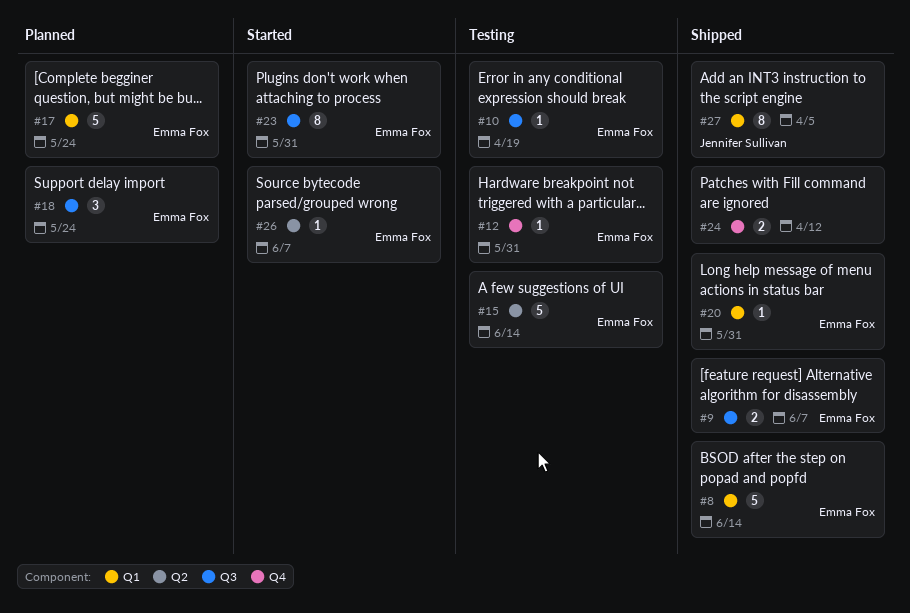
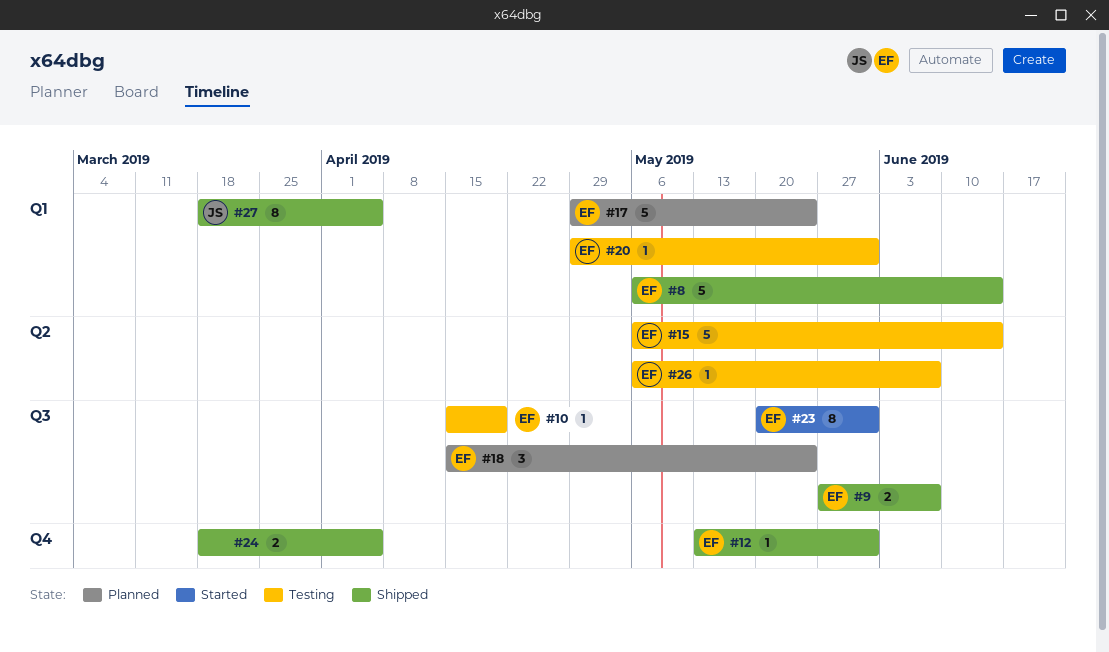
#12, status: Testing -> Shipped
#20, status: Shipped -> Testing
#24, due: Apr 12 -> Apr 5
#26, status: Started -> Testing

